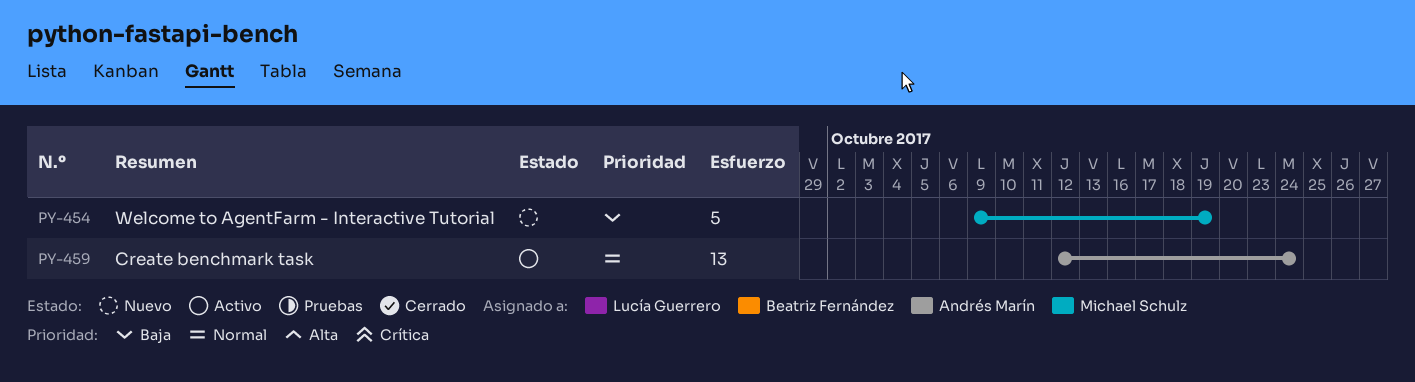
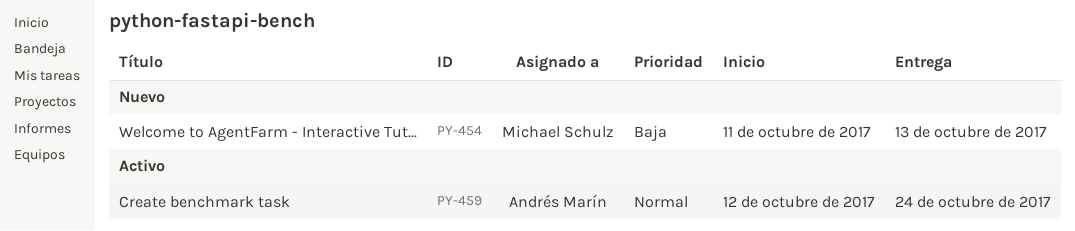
PY-454, start: Oct 9 -> Oct 11
PY-454, due: Oct 19 -> Oct 13

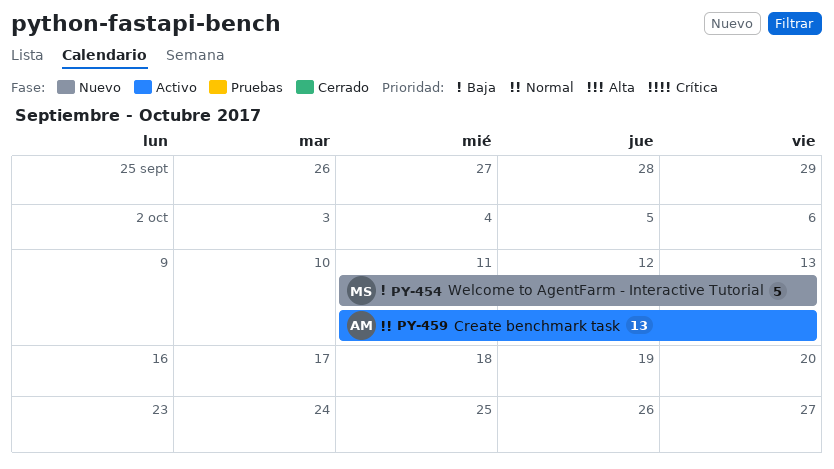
PY-459, start: Oct 12 -> Oct 11
PY-459, due: Oct 24 -> Oct 13

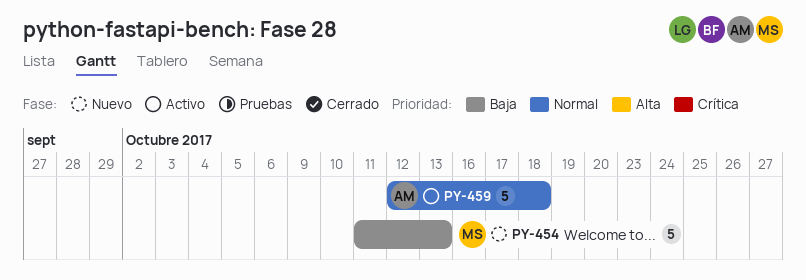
PY-459, estimate: 13 -> 5
PY-459, start: Oct 11 -> Oct 12
PY-459, due: Oct 13 -> Oct 18

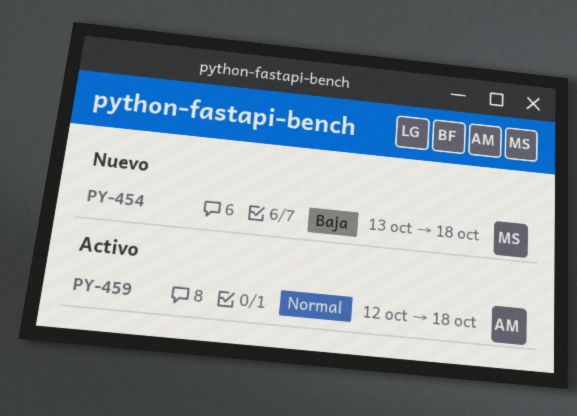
PY-454, start: Oct 11 -> Oct 13
PY-454, due: Oct 13 -> Oct 18

